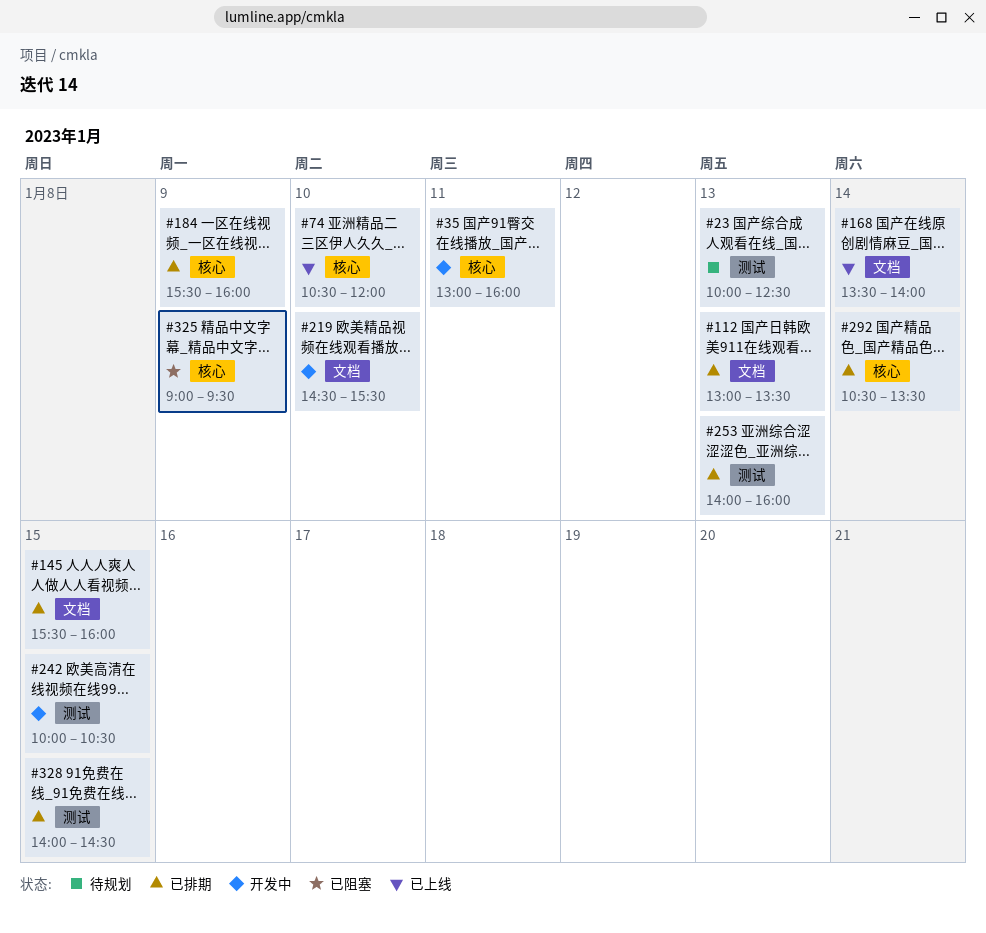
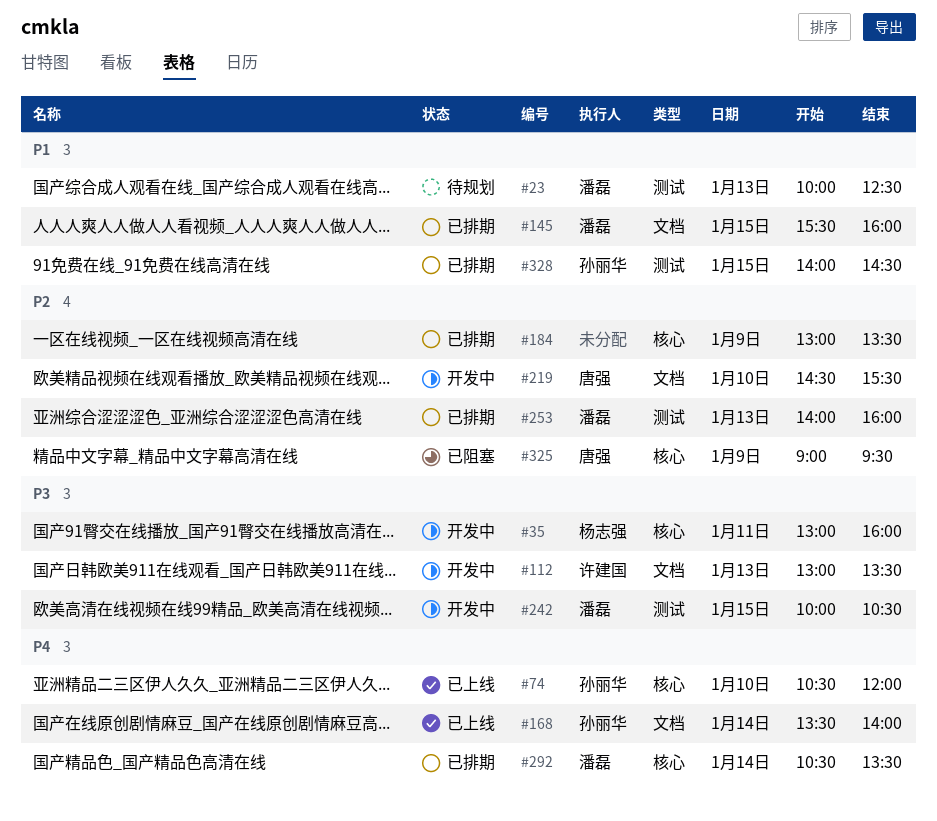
#112, status: 已排期 -> 开发中
#184, begins: 15:30 -> 13:00
#184, ends: 16:00 -> 13:30

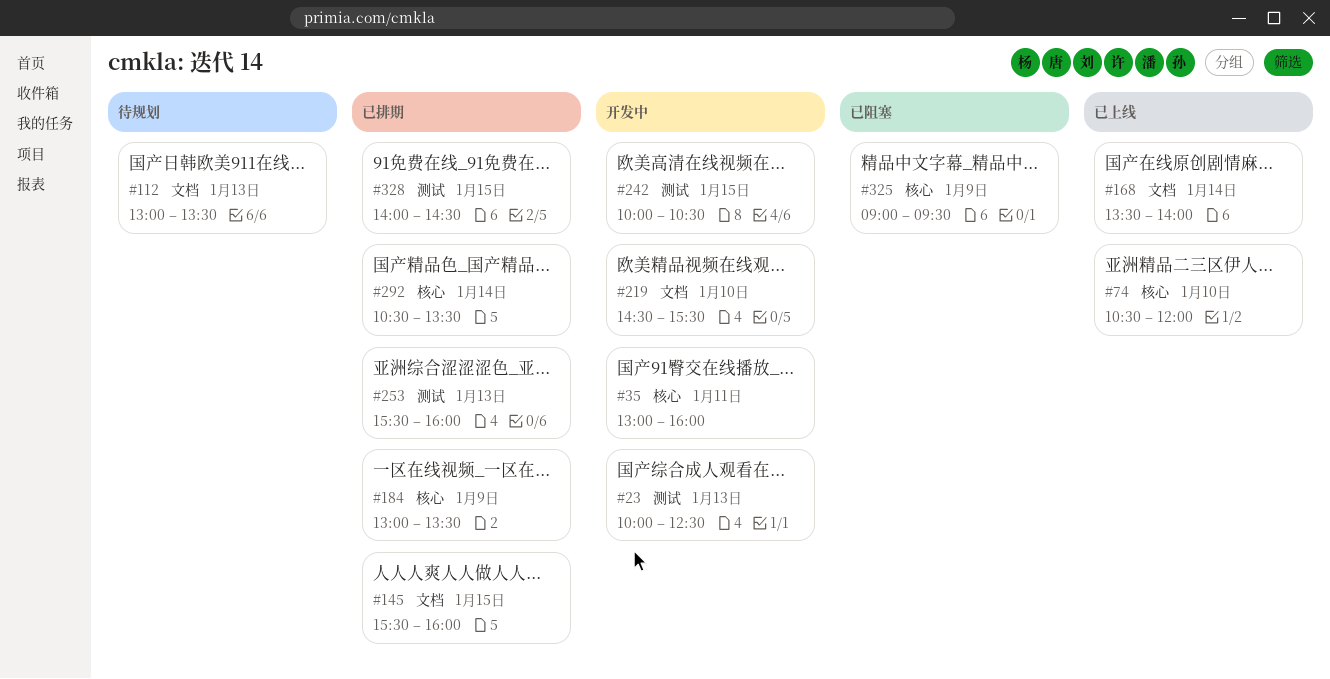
#23, status: 待规划 -> 开发中
#112, status: 开发中 -> 待规划
#253, begins: 14:00 -> 15:30

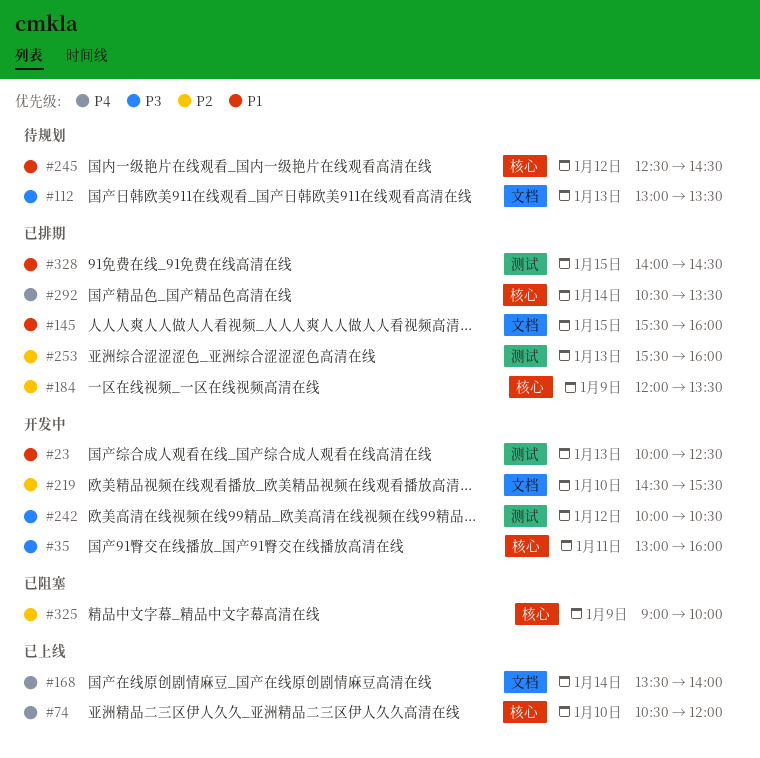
#184, begins: 13:00 -> 12:00
#242, day: Jan 15 -> Jan 12
#245: none -> present
#325, ends: 09:30 -> 10:00

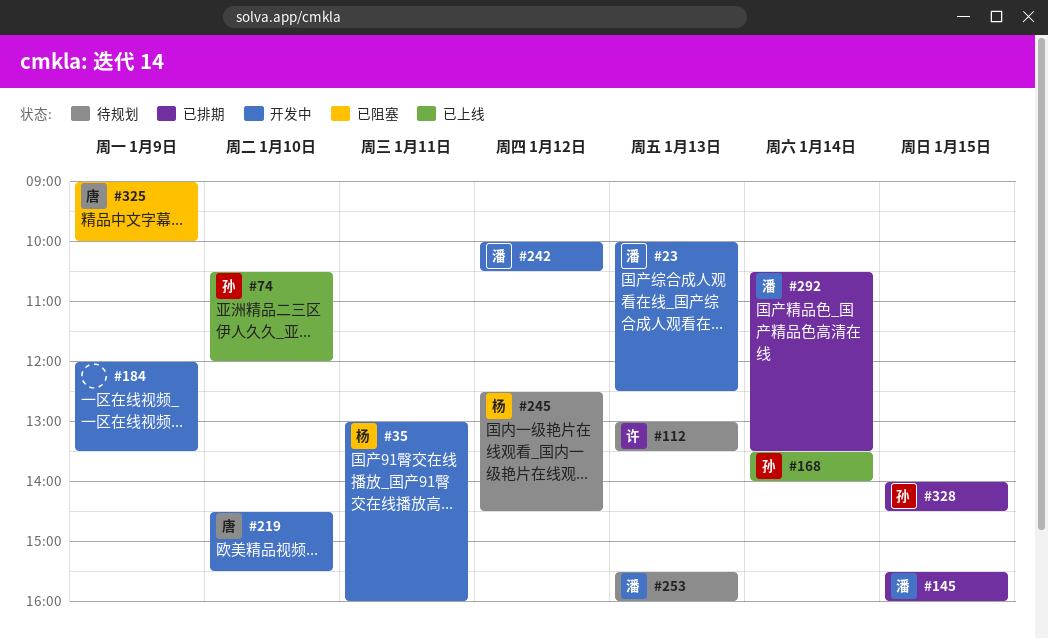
#184, status: 已排期 -> 开发中
#253, status: 已排期 -> 待规划

